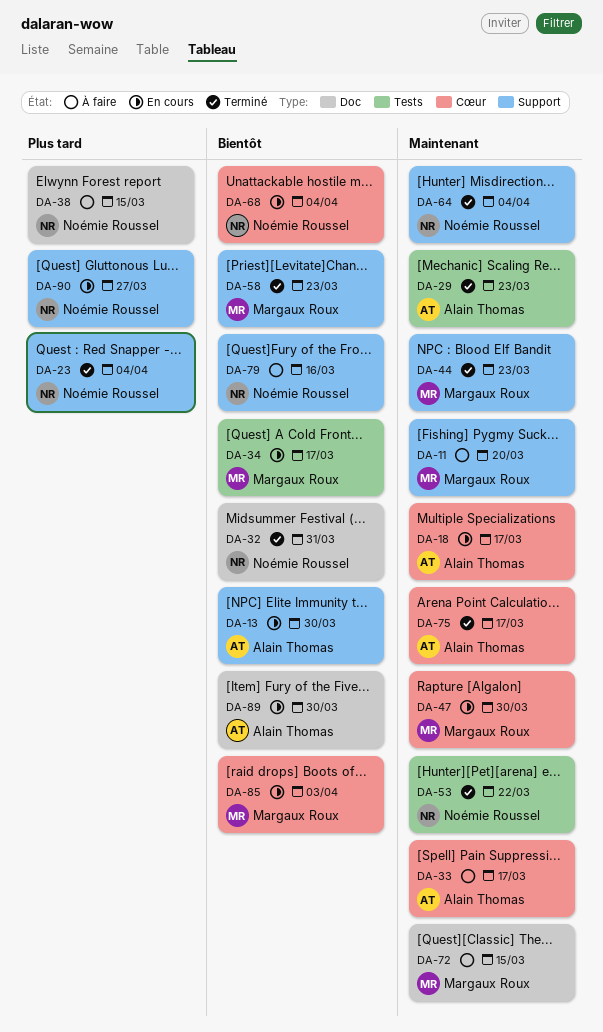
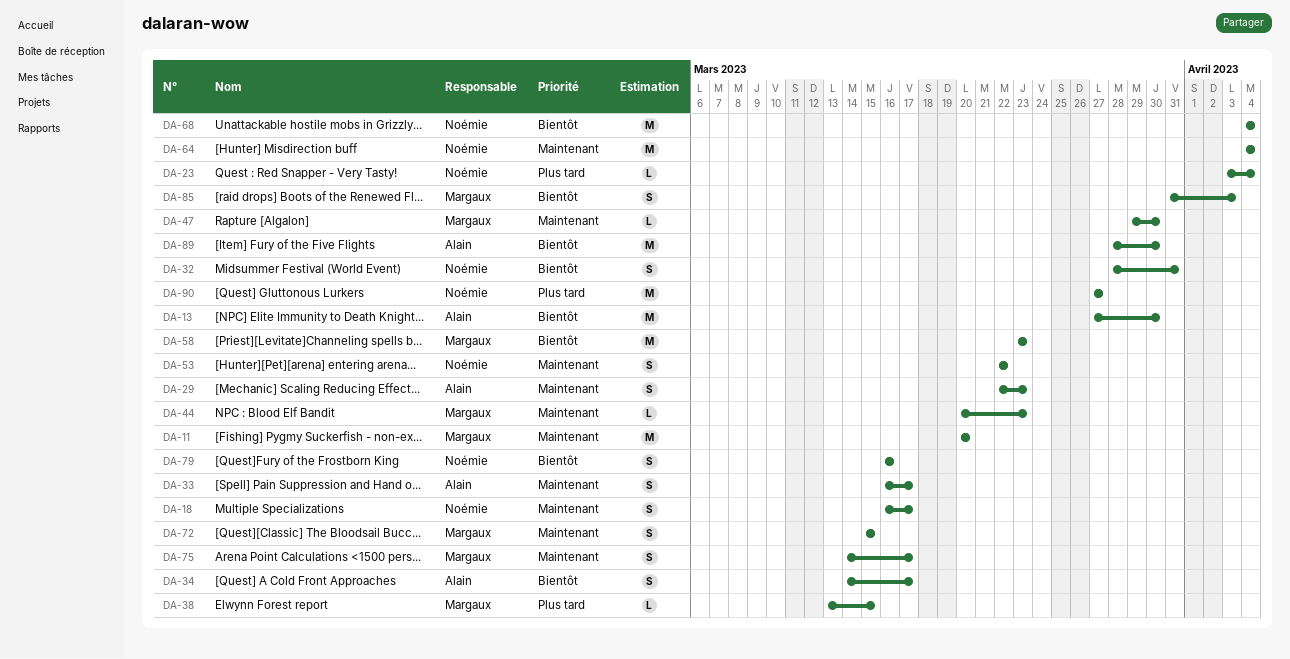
DA-18, owner: Alain Thomas -> Noémie Roussel
DA-34, owner: Margaux Roux -> Alain Thomas
DA-38, owner: Noémie Roussel -> Margaux Roux
DA-75, owner: Alain Thomas -> Margaux Roux

